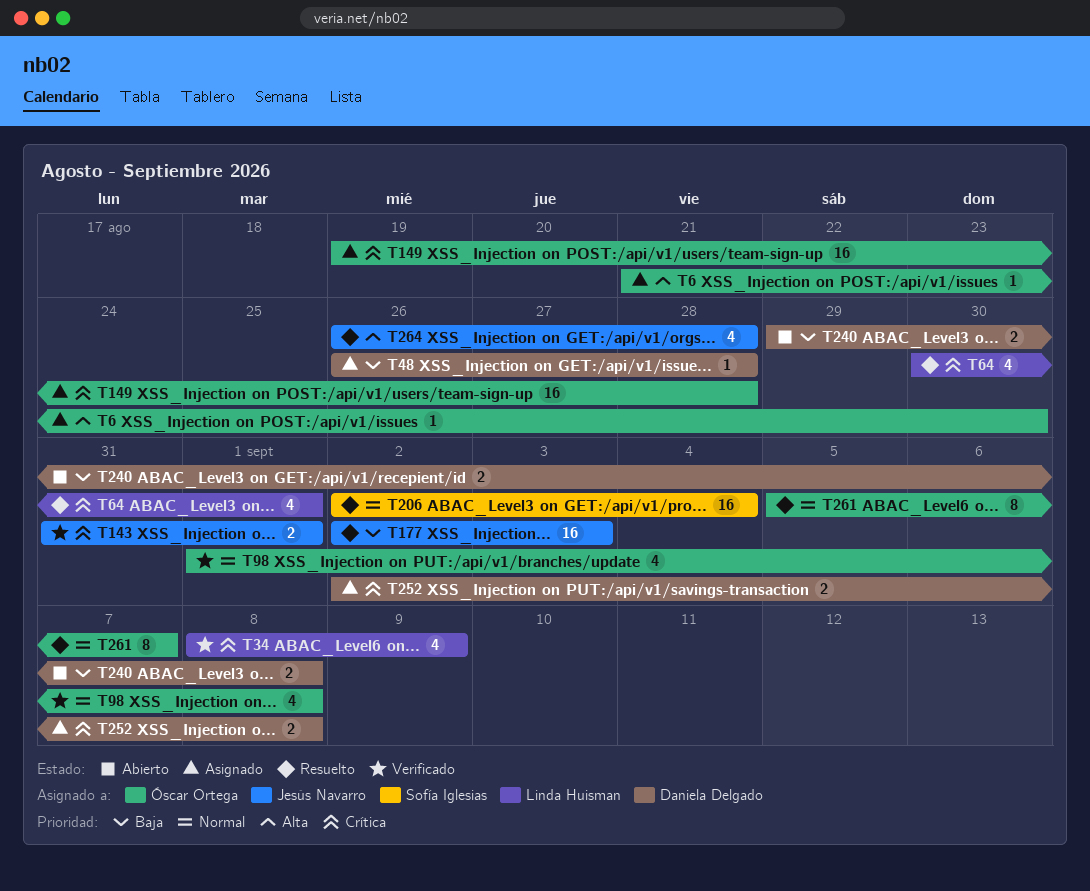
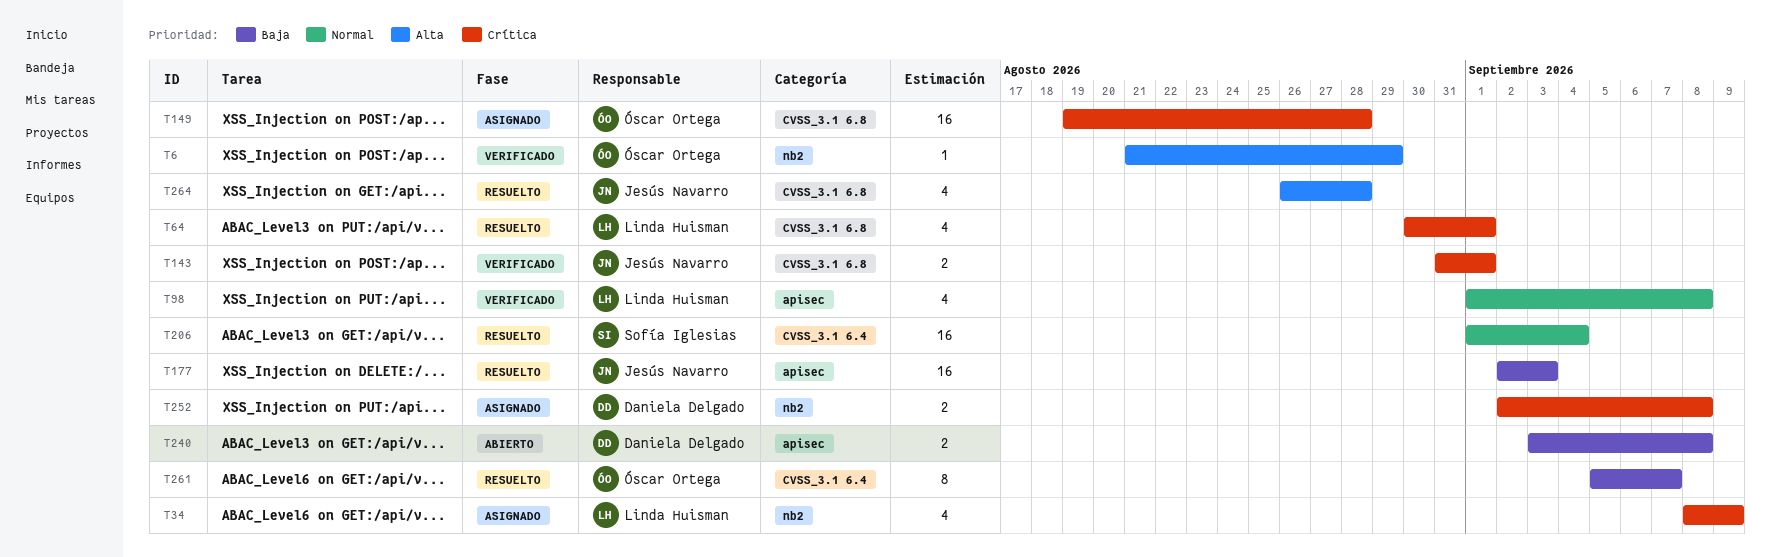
T6, status: Asignado -> Verificado
T6, due: Aug 30 -> Aug 29
T34, status: Verificado -> Asignado
T48: present -> none
T98, owner: Óscar Ortega -> Linda Huisman
T206, start: Sep 2 -> Sep 1
T240, start: Aug 29 -> Sep 3
T261, priority: Normal -> Baja

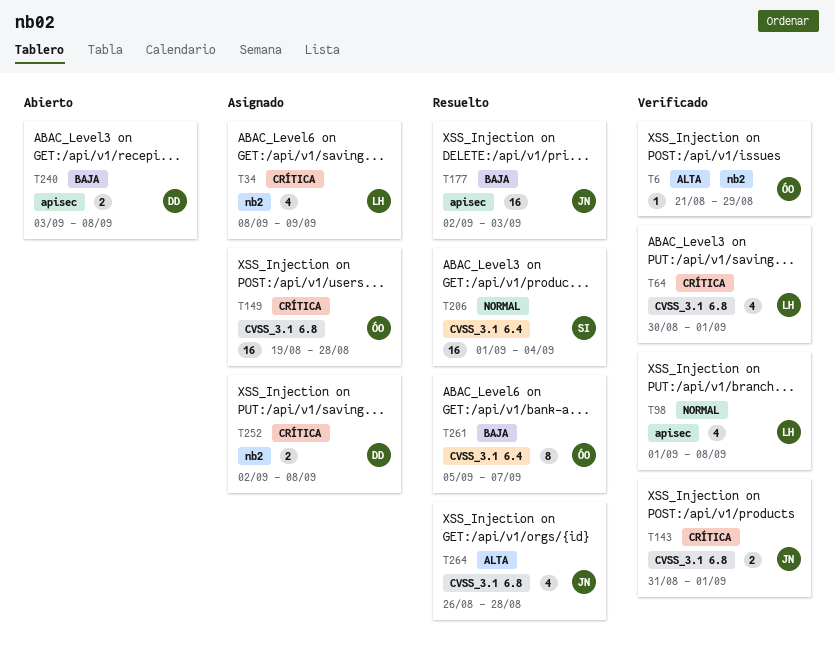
T64, status: Resuelto -> Verificado

